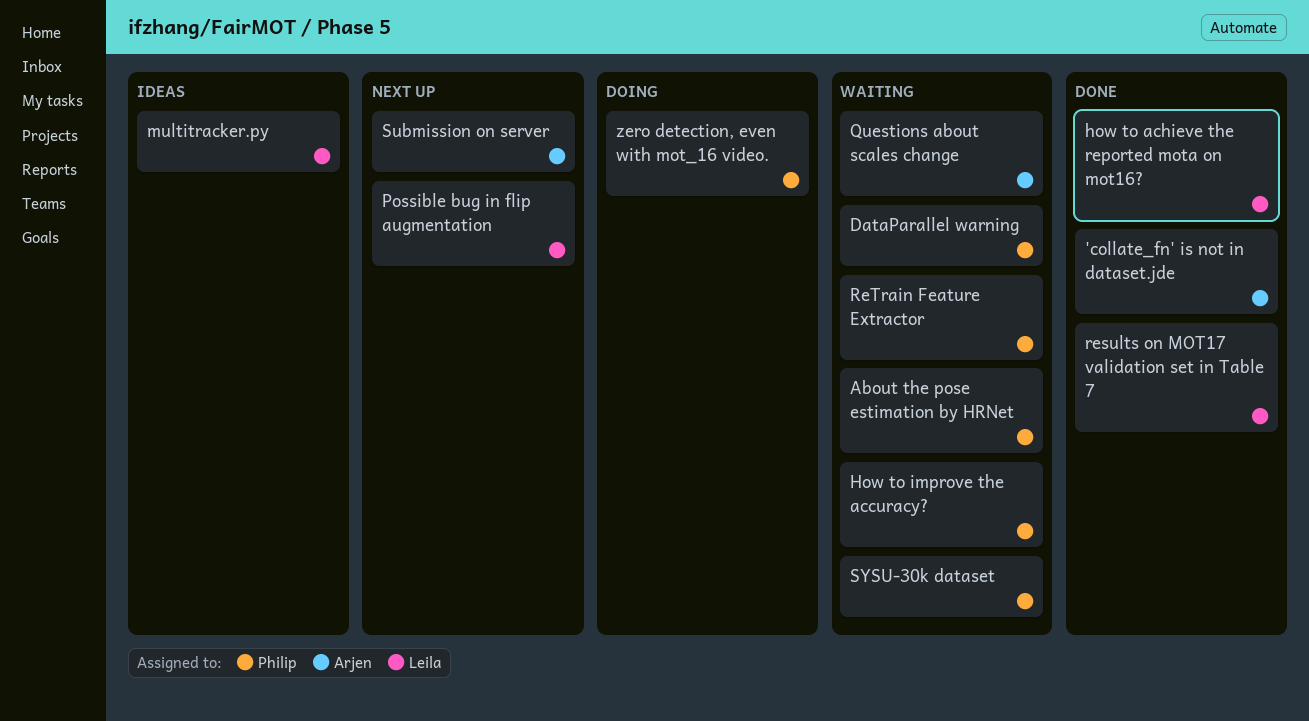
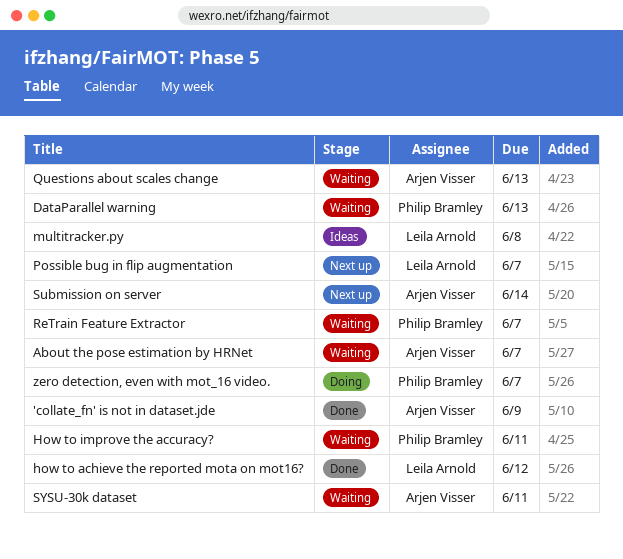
About the pose estimation by HRNet, owner: Philip Bramley -> Arjen Visser
results on MOT17 validation set in Table 7: present -> none
SYSU-30k dataset, owner: Philip Bramley -> Arjen Visser

